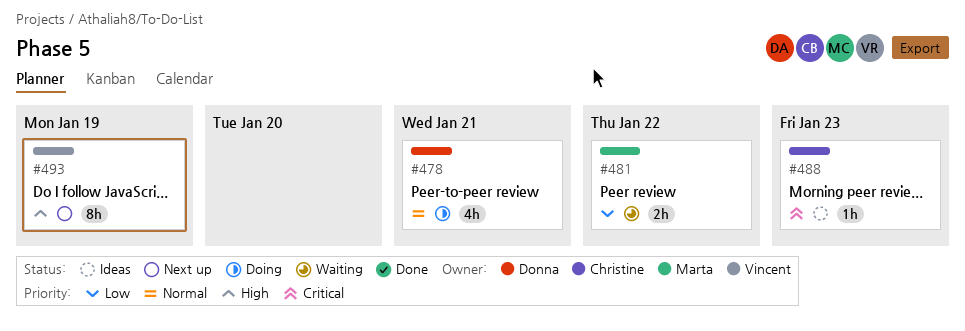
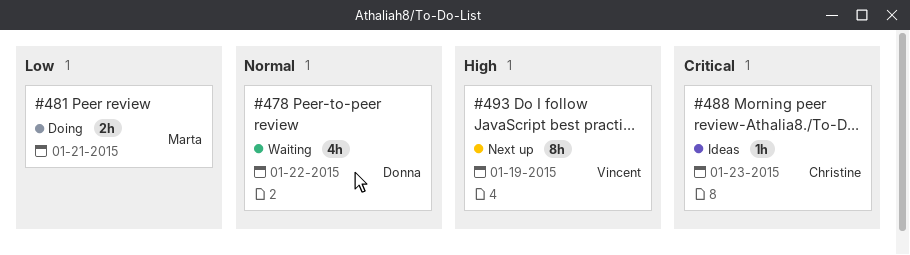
#478, status: Doing -> Waiting
#478, due: Jan 21 -> Jan 22
#481, status: Waiting -> Doing
#481, due: Jan 22 -> Jan 21

